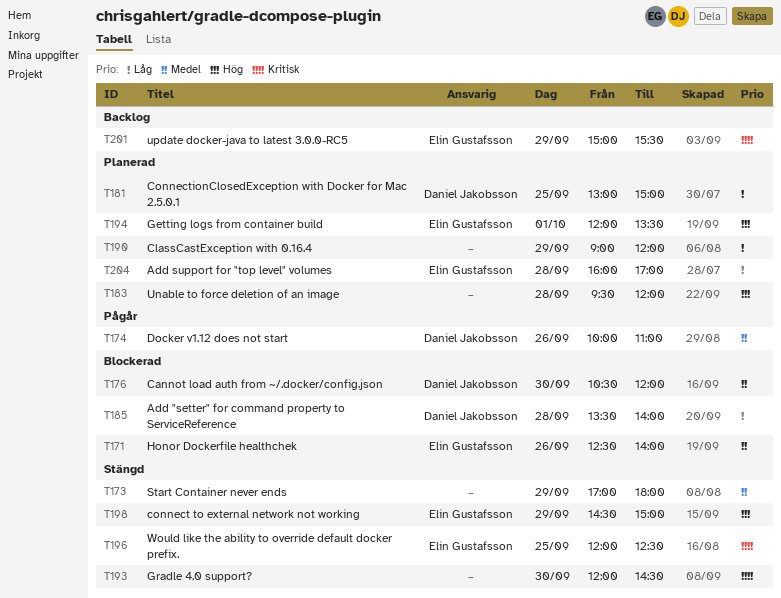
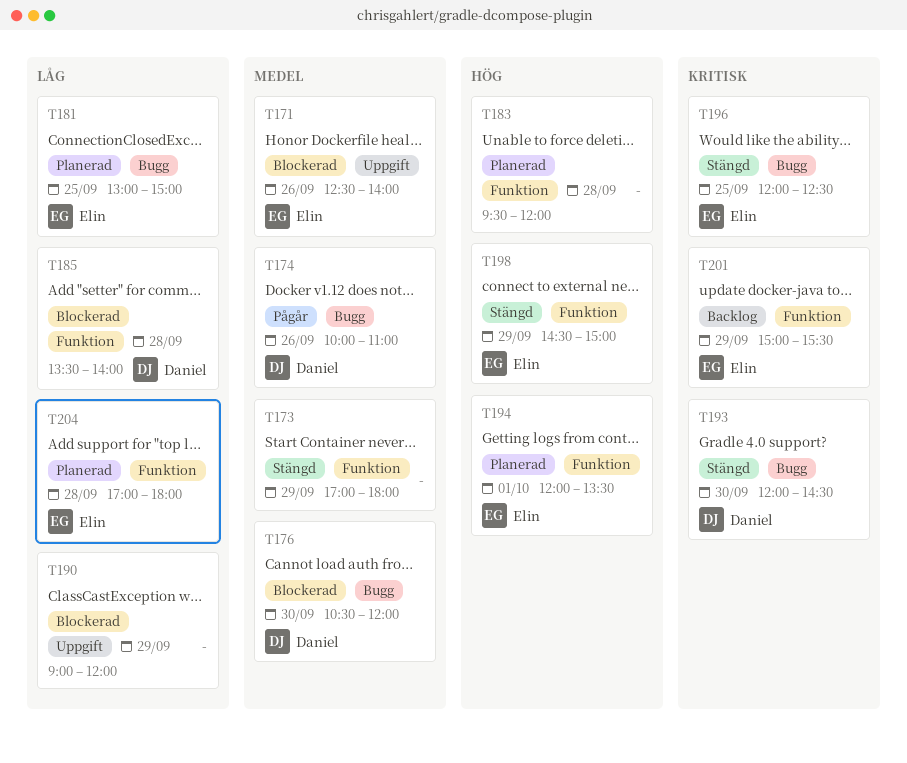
T181, owner: Daniel Jakobsson -> Elin Gustafsson
T190, status: Planerad -> Blockerad
T193, owner: none -> Daniel Jakobsson
T204, begins: 16:00 -> 17:00
T204, ends: 17:00 -> 18:00

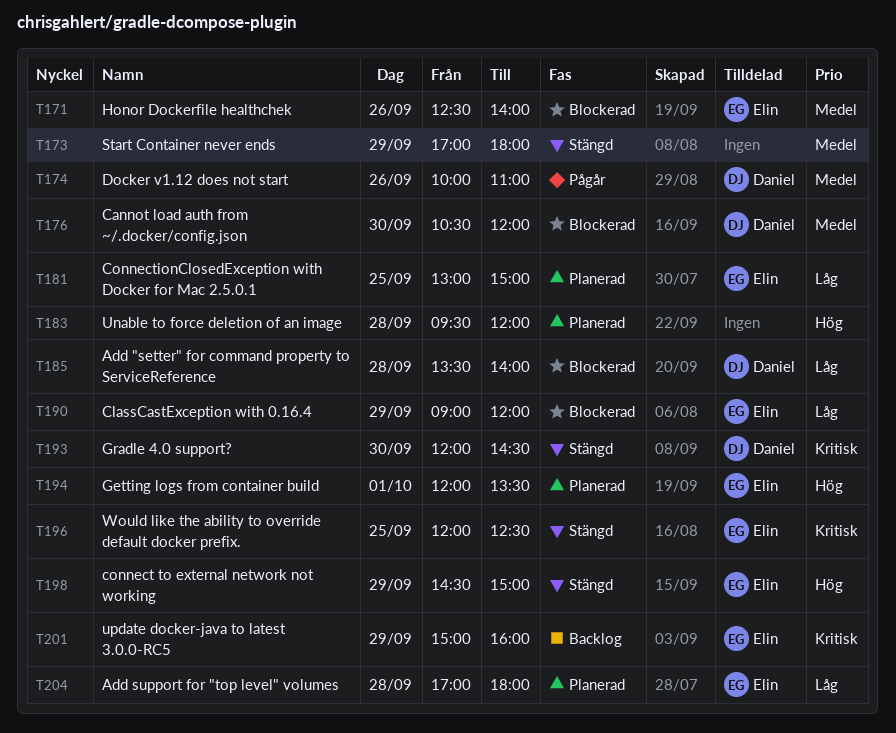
T190, owner: none -> Elin
T201, ends: 15:30 -> 16:00

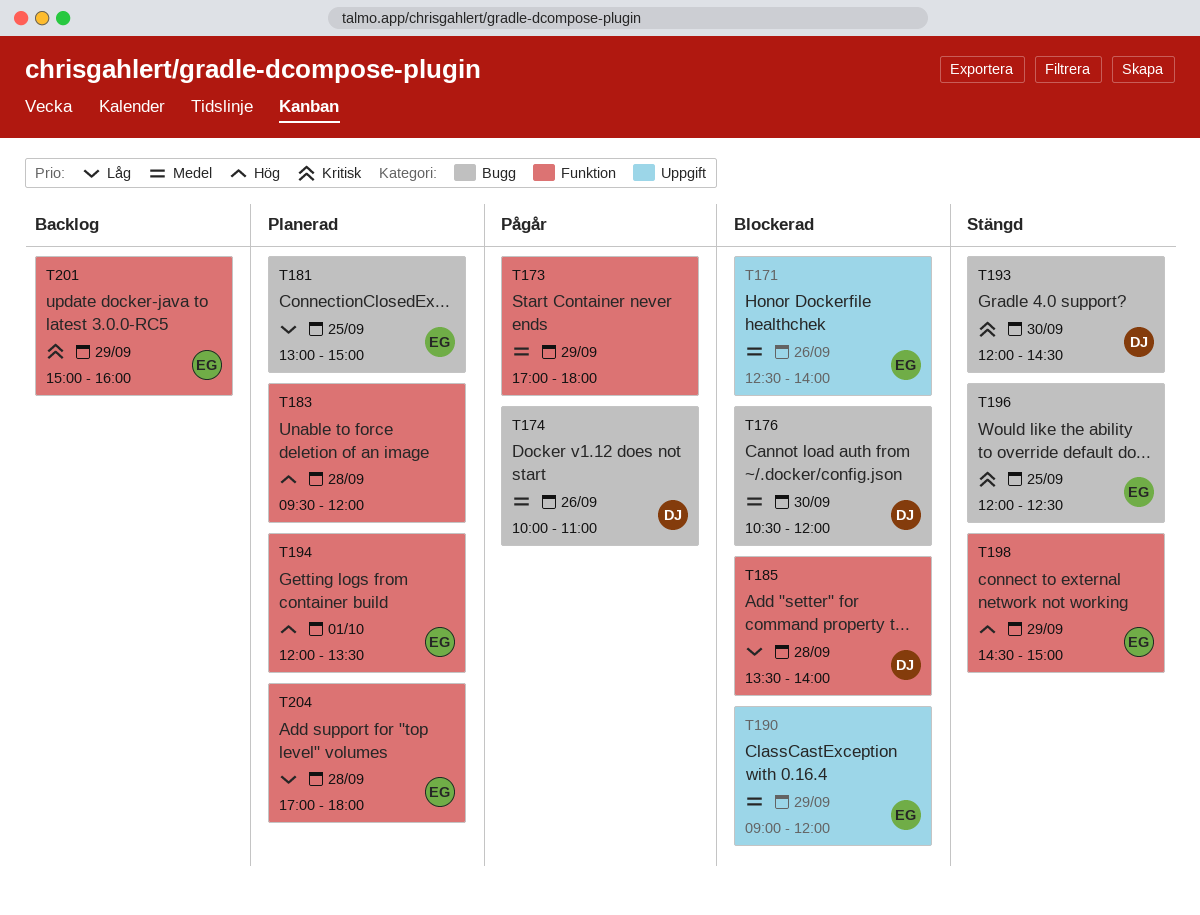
T173, status: Stängd -> Pågår
T190, priority: Låg -> Medel

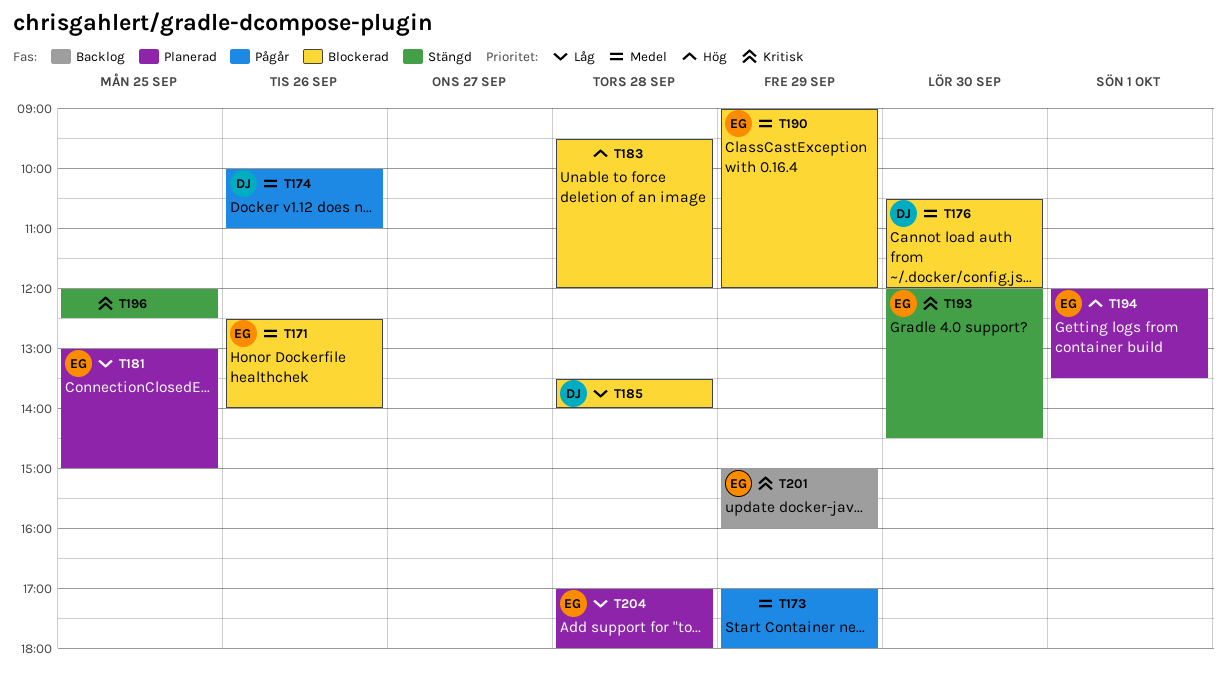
T183, status: Planerad -> Blockerad
T193, owner: DJ -> EG
T196, owner: EG -> none
T198: present -> none

